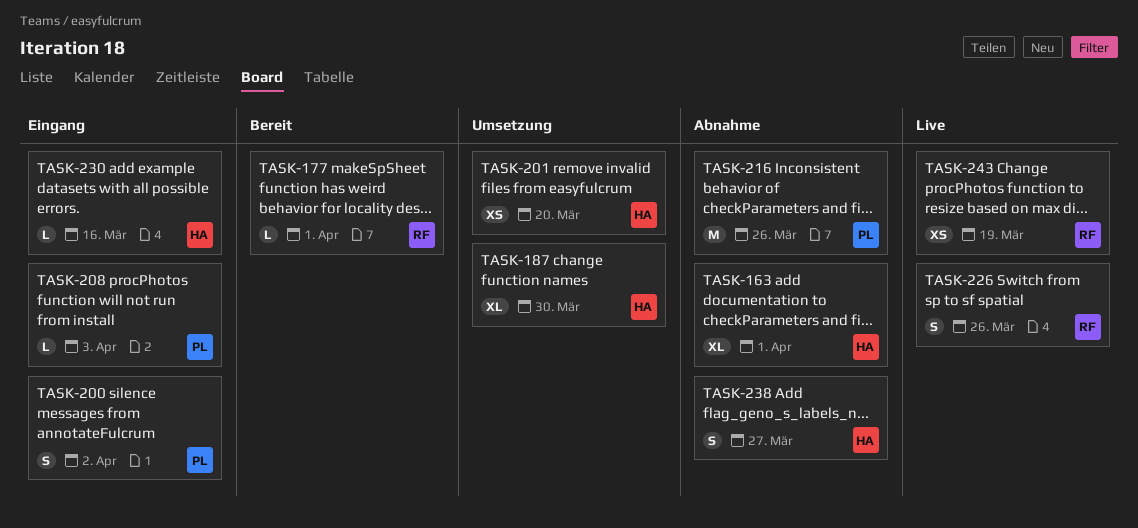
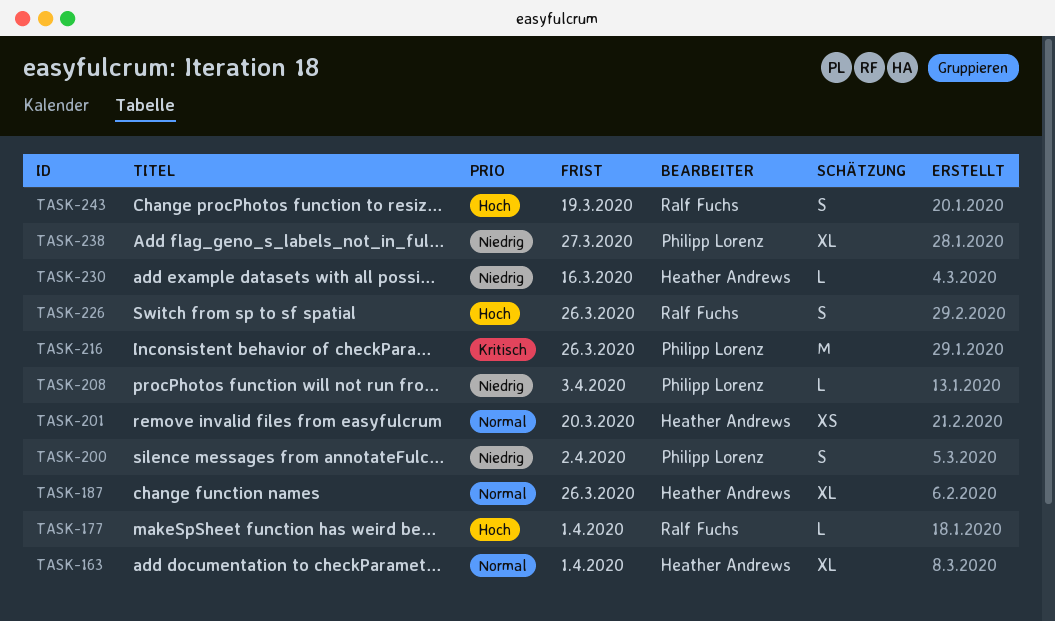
TASK-187, due: Mar 30 -> Mar 26
TASK-238, owner: Heather Andrews -> Philipp Lorenz
TASK-238, estimate: S -> XL
TASK-243, estimate: XS -> S

